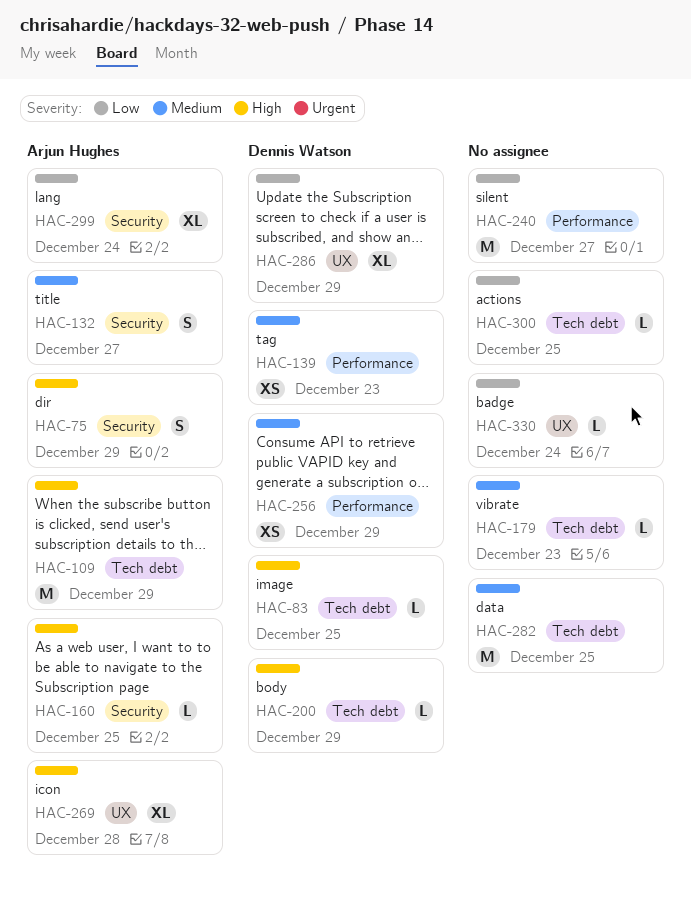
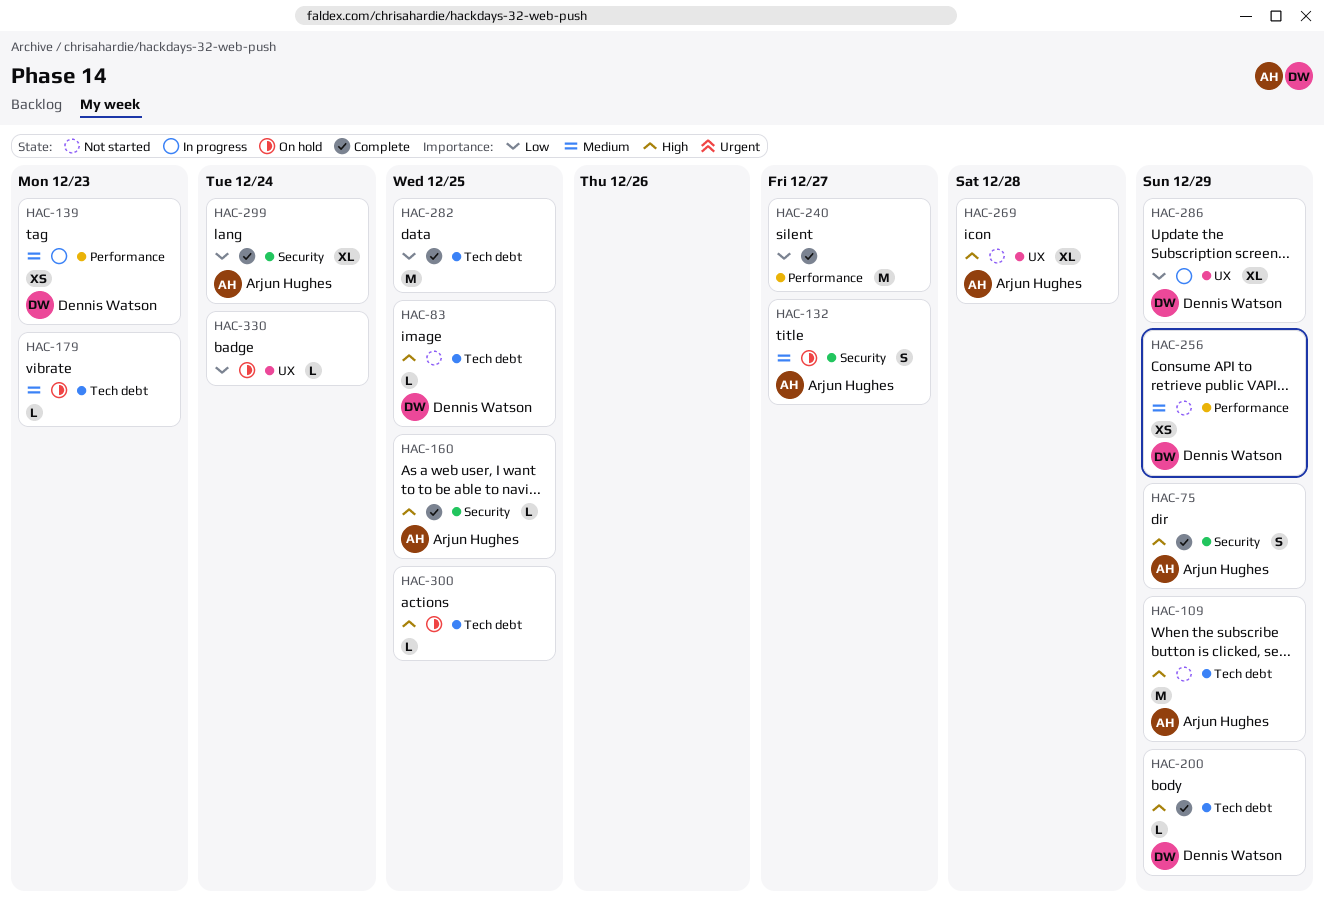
HAC-282, priority: Medium -> Low
HAC-300, priority: Low -> High

